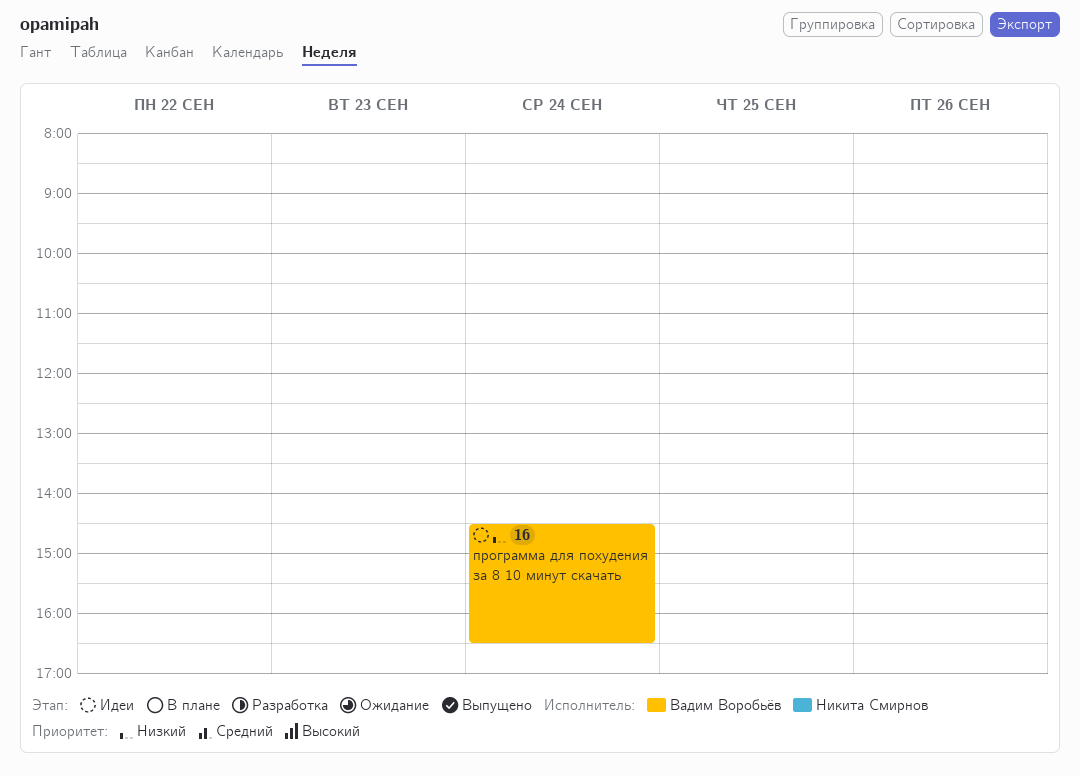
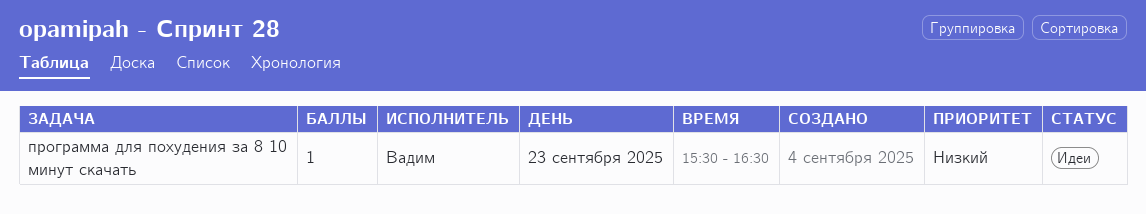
программа для похудения за 8 10 минут скачать, estimate: 16 -> 1
программа для похудения за 8 10 минут скачать, day: Sep 24 -> Sep 23
программа для похудения за 8 10 минут скачать, begins: 14:30 -> 15:30

